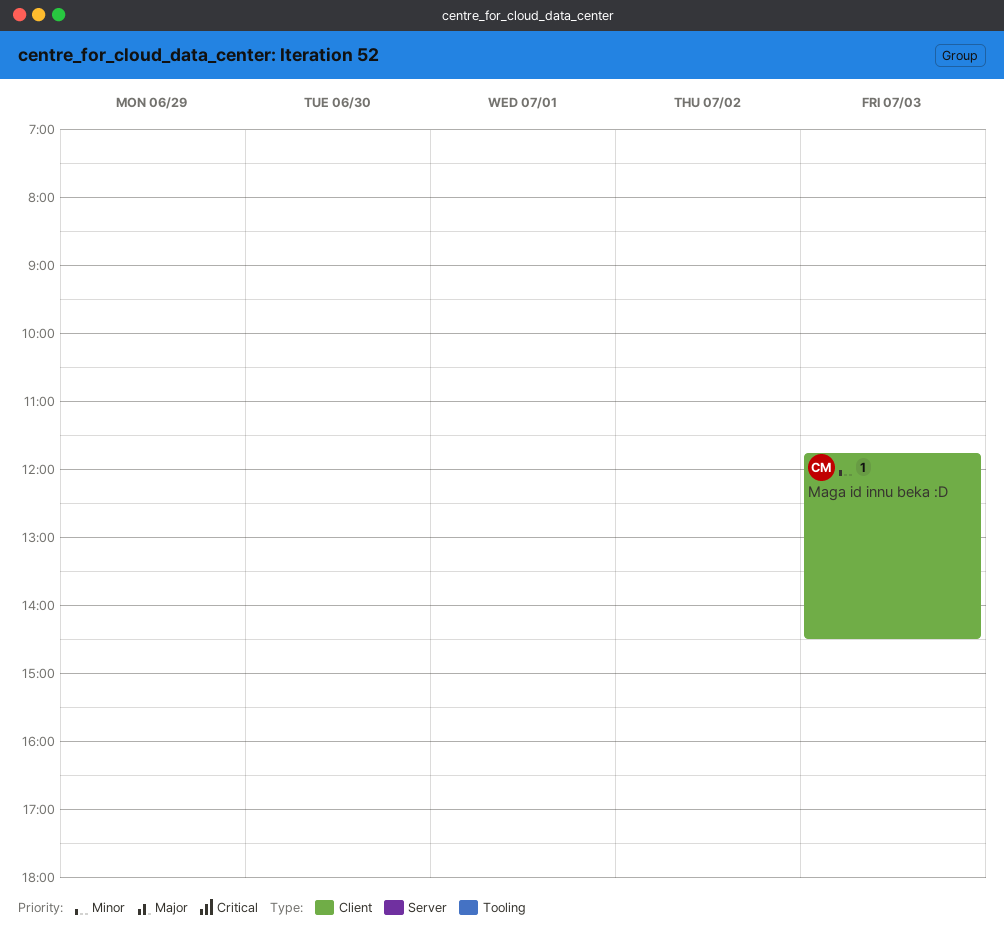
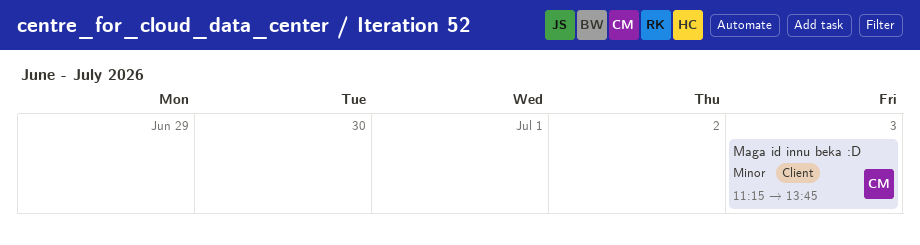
Maga id innu beka :D, begins: 11:45 -> 11:15
Maga id innu beka :D, ends: 14:30 -> 13:45

